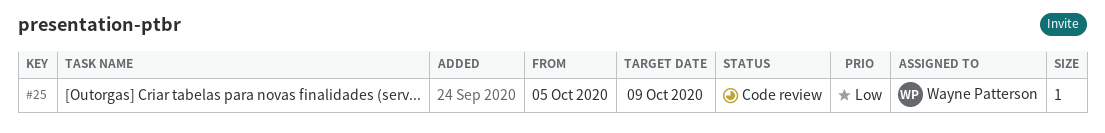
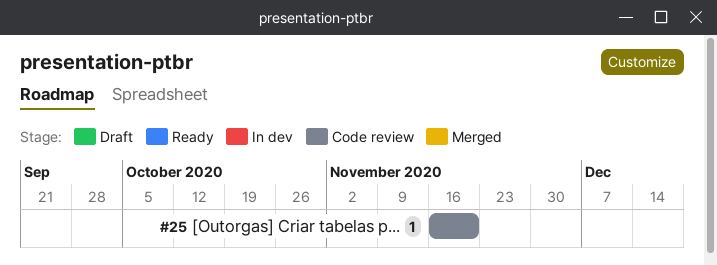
#25, start: Oct 5 -> Nov 16
#25, due: Oct 9 -> Nov 20

